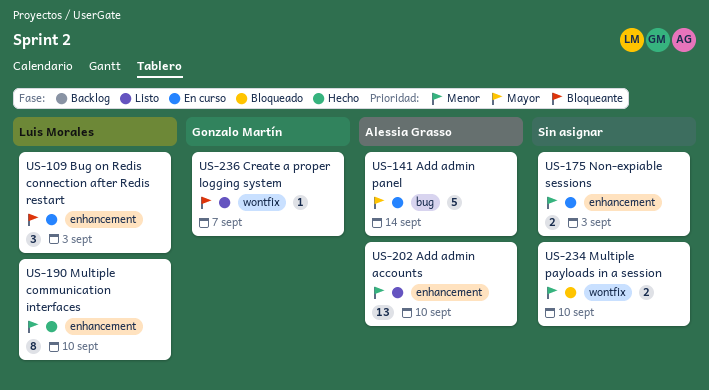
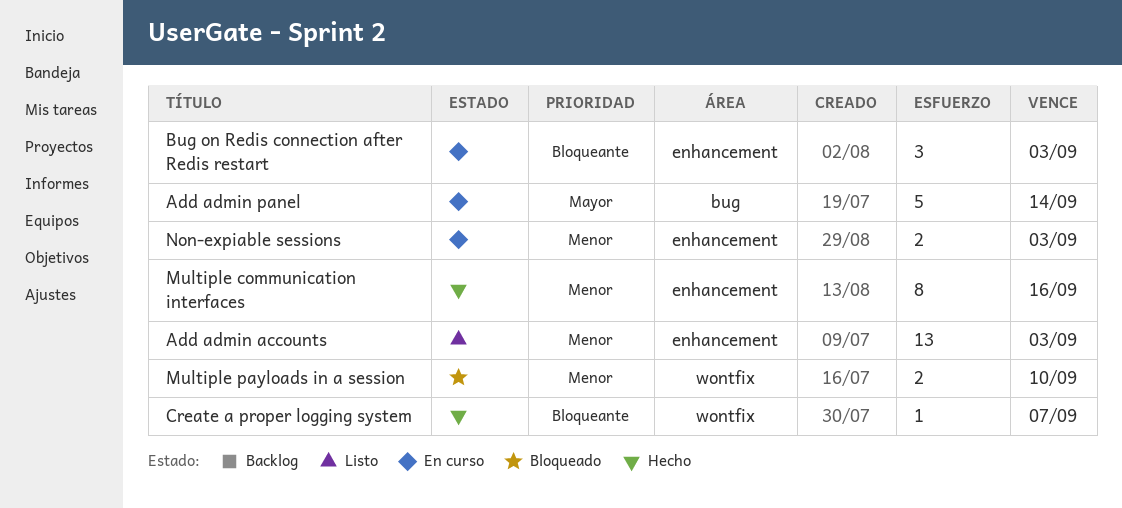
Add admin accounts, due: Sep 10 -> Sep 3
Create a proper logging system, status: Listo -> Hecho
Multiple communication interfaces, due: Sep 10 -> Sep 16

